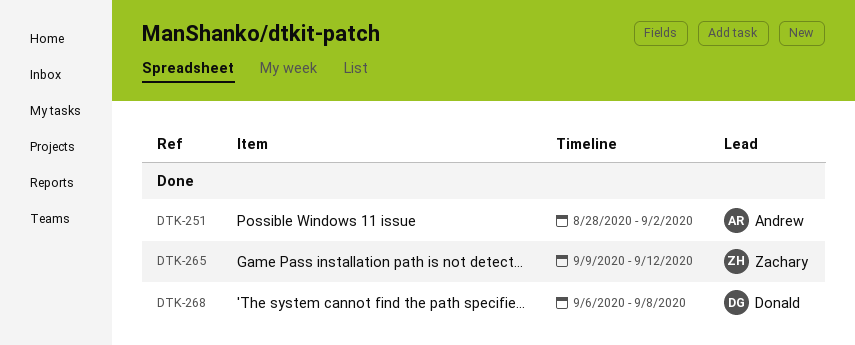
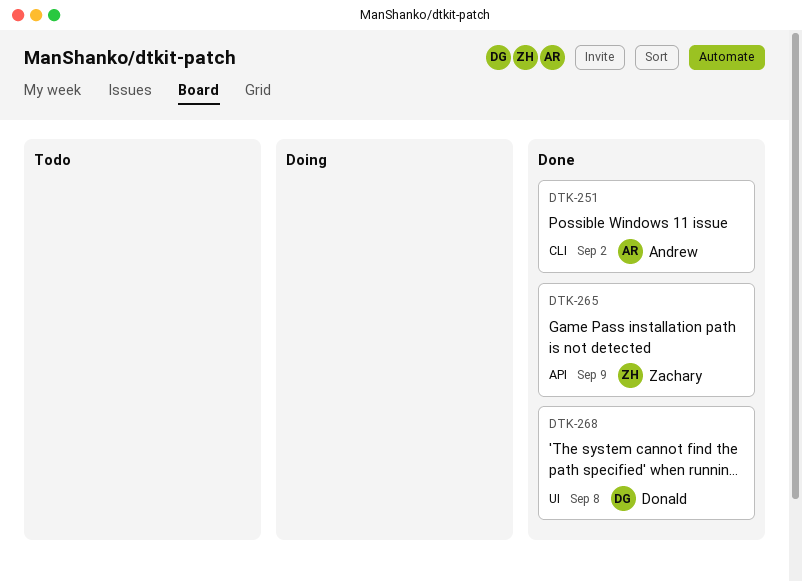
DTK-265, due: Sep 12 -> Sep 9

